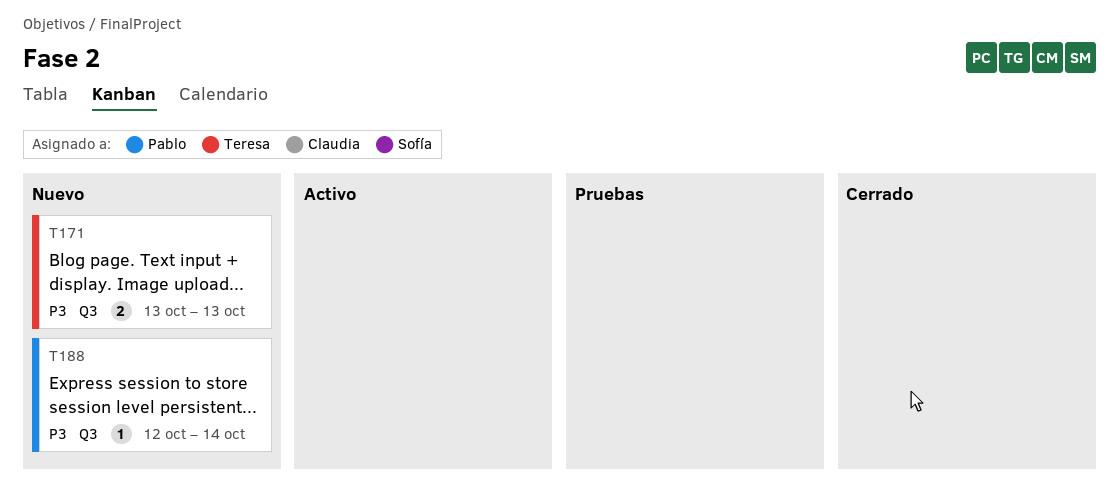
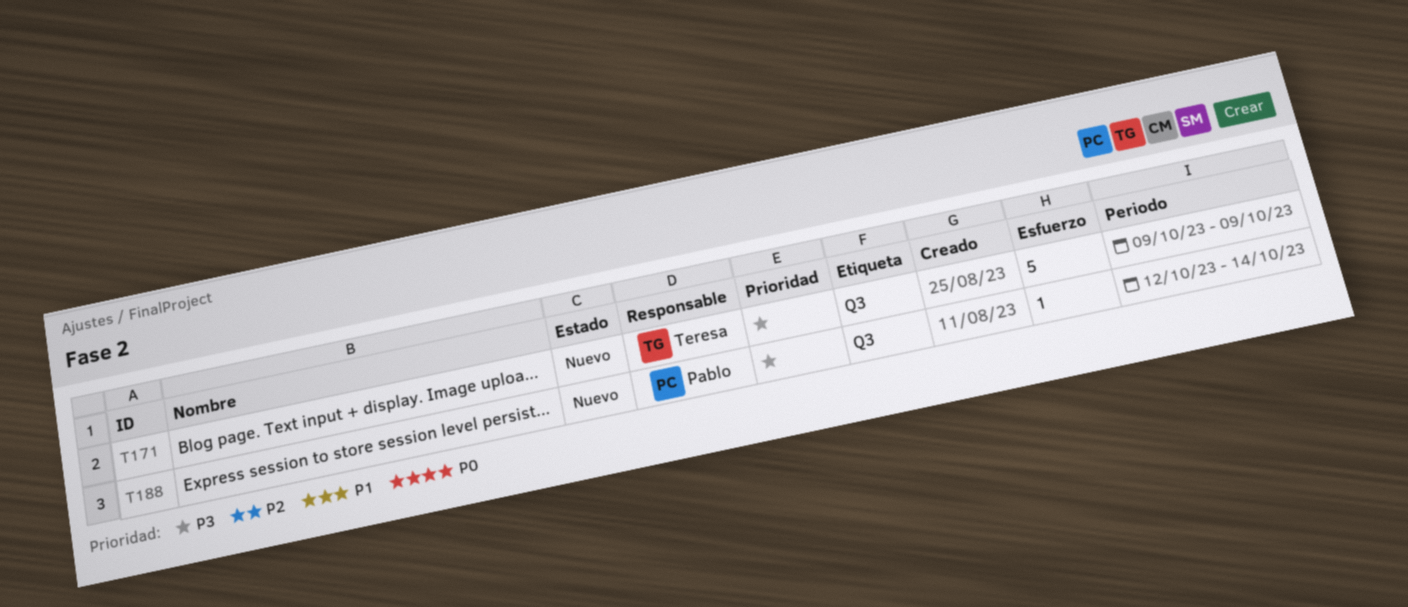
T171, estimate: 2 -> 5
T171, start: Oct 13 -> Oct 9
T171, due: Oct 13 -> Oct 9

